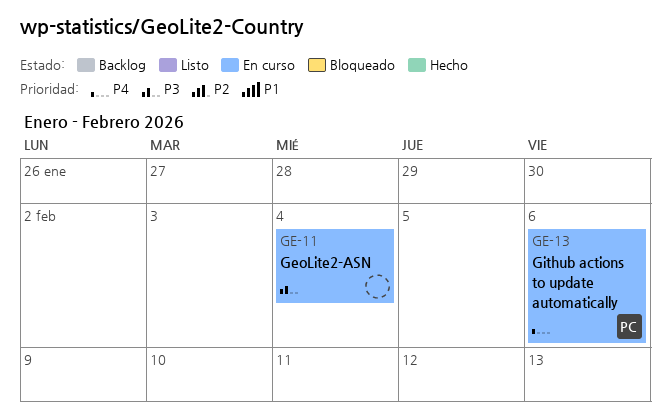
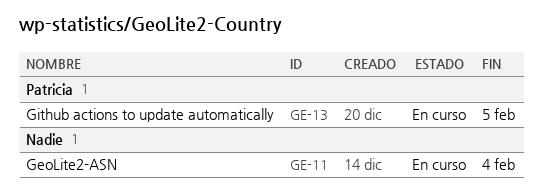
GE-13, due: Feb 6 -> Feb 5

